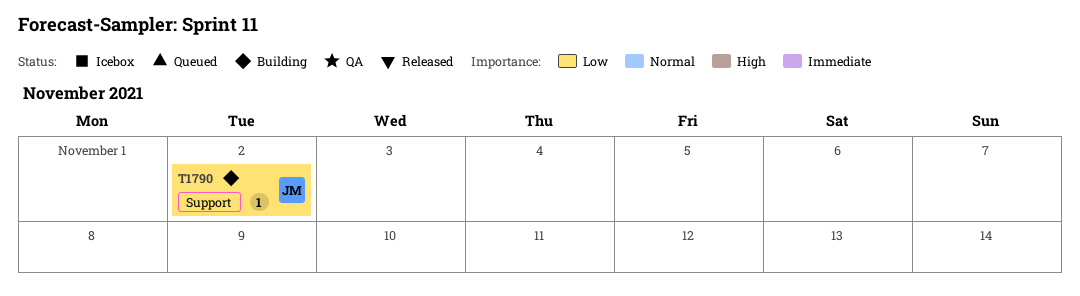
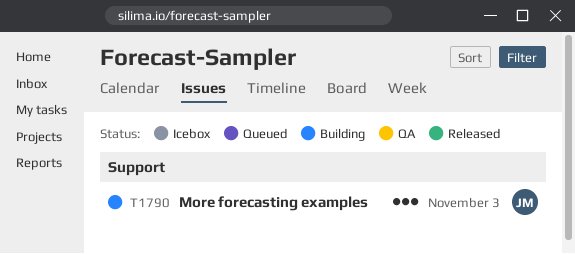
T1790, estimate: 1 -> 3
T1790, due: Nov 2 -> Nov 3

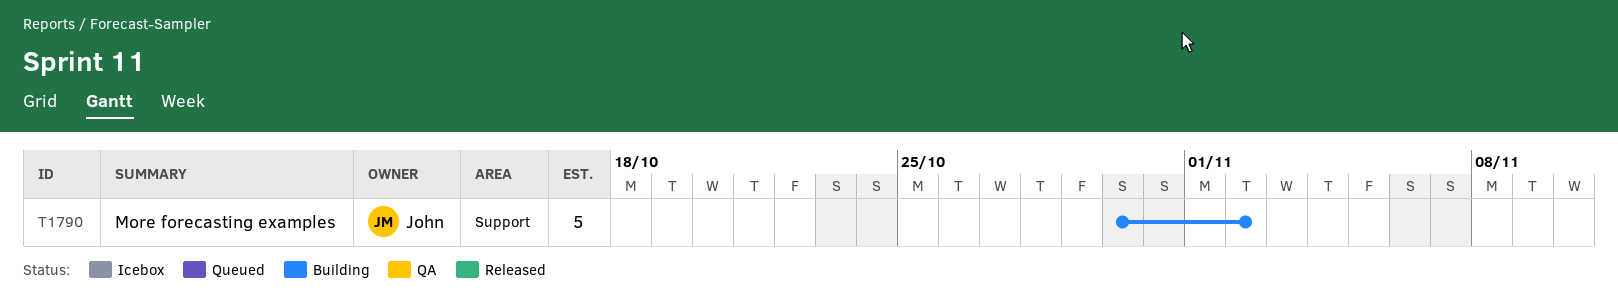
T1790, estimate: 3 -> 5
T1790, due: Nov 3 -> Nov 2

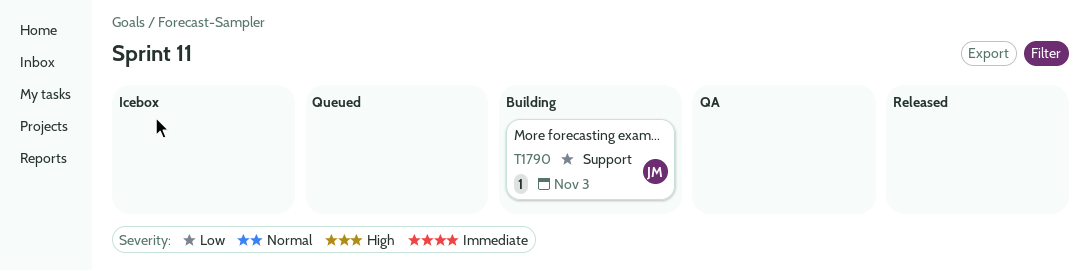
T1790, estimate: 5 -> 1
T1790, due: Nov 2 -> Nov 3

